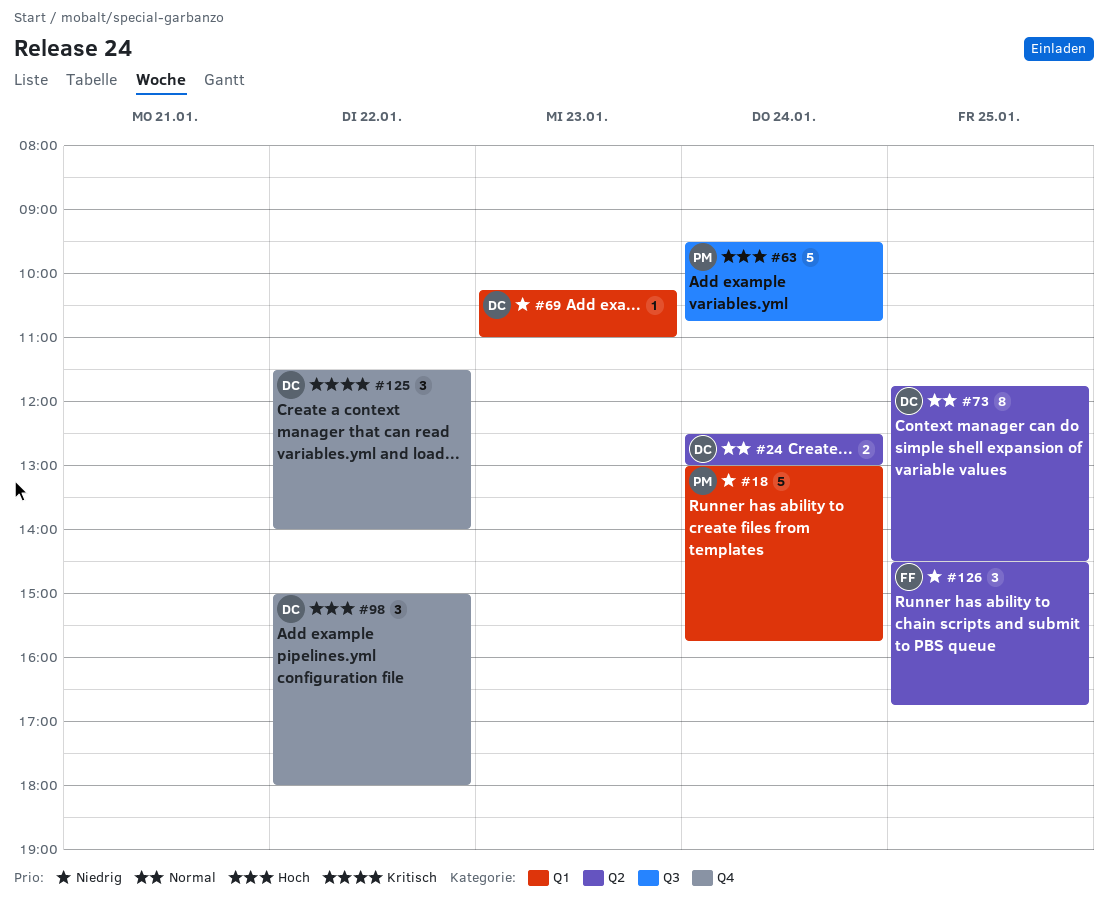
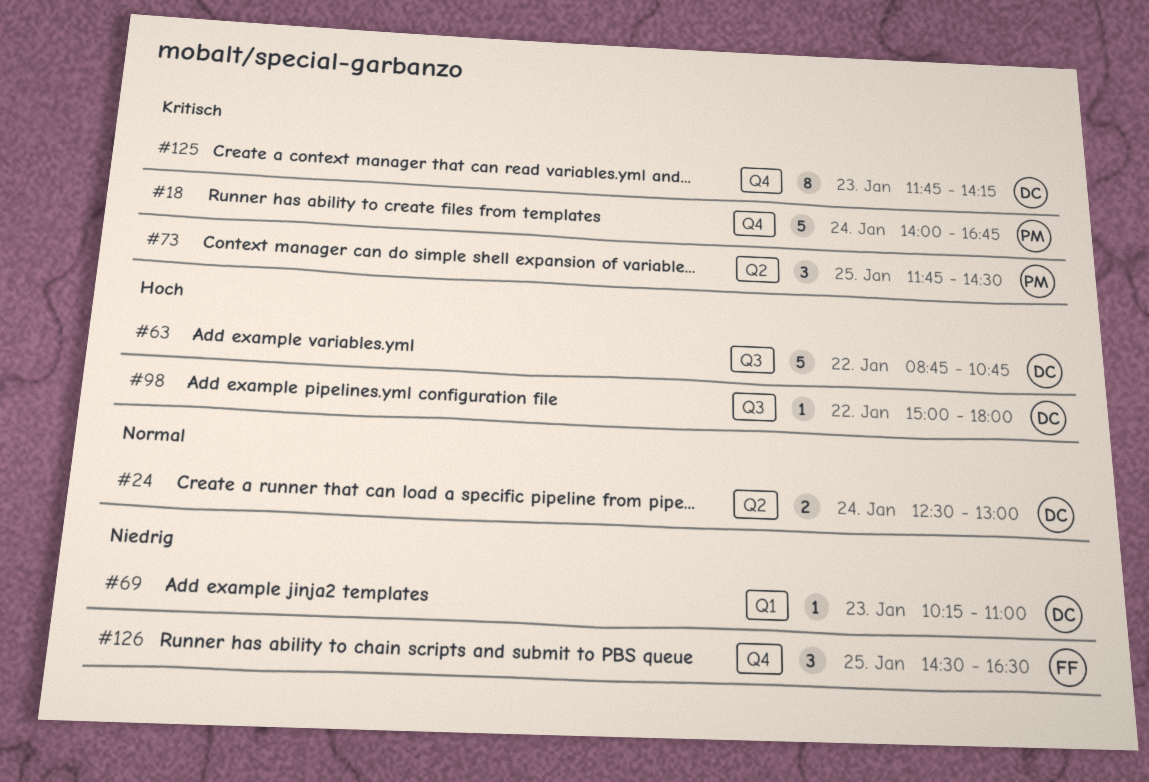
#18, priority: Niedrig -> Kritisch
#18, label: Q1 -> Q4
#18, begins: 13:00 -> 14:00
#18, ends: 15:45 -> 16:45
#63, owner: PM -> DC
#63, day: Jan 24 -> Jan 22
#63, begins: 09:30 -> 08:45
#73, owner: DC -> PM
#73, priority: Normal -> Kritisch
#73, estimate: 8 -> 3
#98, label: Q4 -> Q3
#98, estimate: 3 -> 1
#125, estimate: 3 -> 8
#125, day: Jan 22 -> Jan 23
#125, begins: 11:30 -> 11:45
#125, ends: 14:00 -> 14:15
#126, label: Q2 -> Q4
#126, ends: 16:45 -> 16:30

